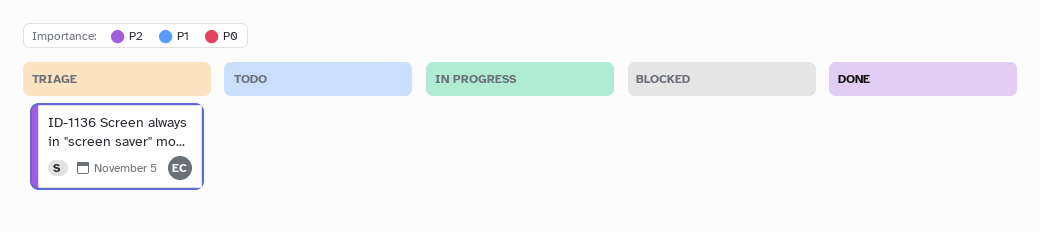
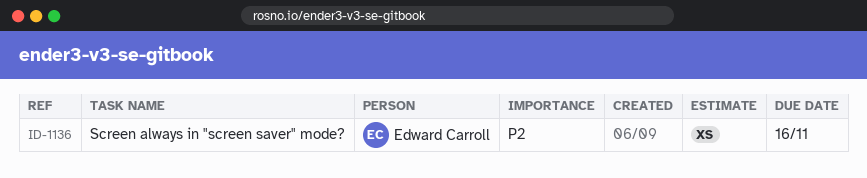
ID-1136, estimate: S -> XS
ID-1136, due: Nov 5 -> Nov 16

